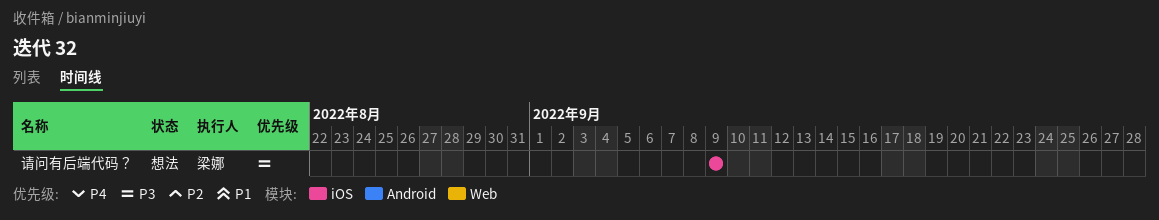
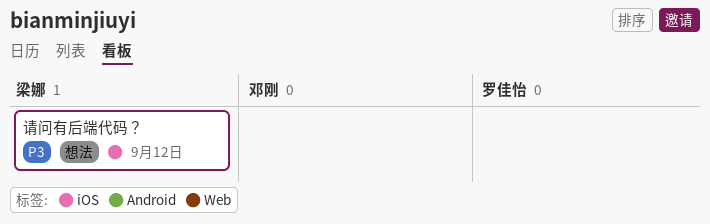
请问有后端代码？, due: Sep 9 -> Sep 12

